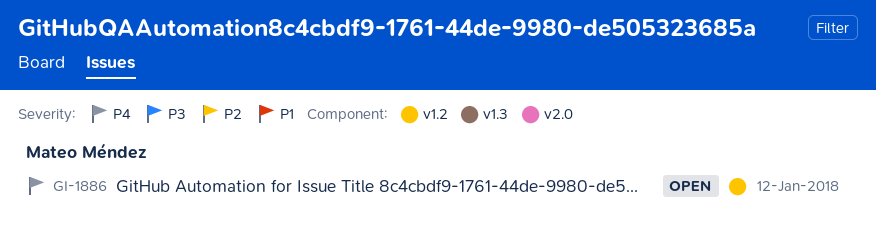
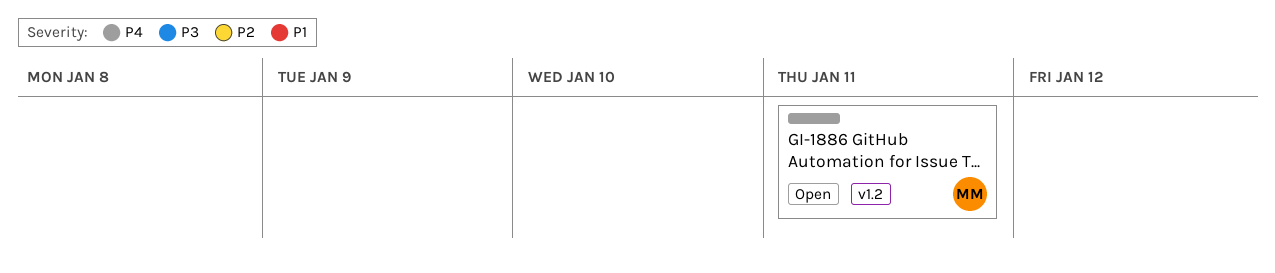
GI-1886, due: Jan 12 -> Jan 11

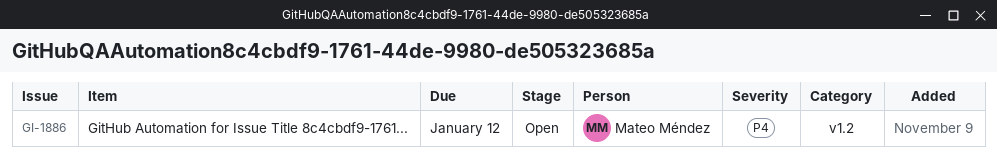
GI-1886, due: Jan 11 -> Jan 12

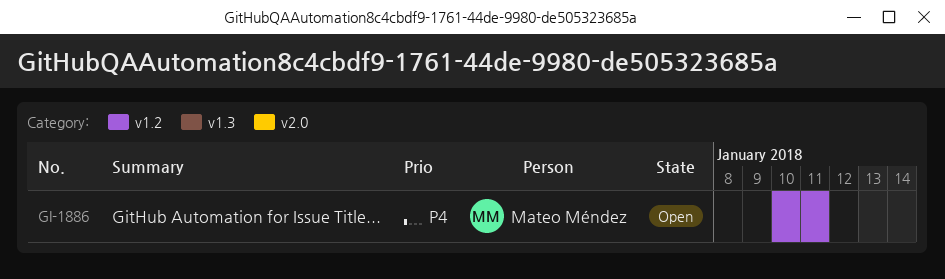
GI-1886, due: Jan 12 -> Jan 11

